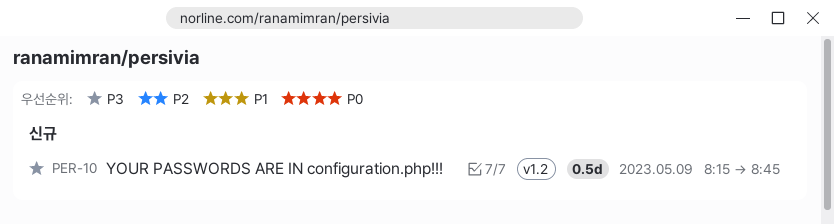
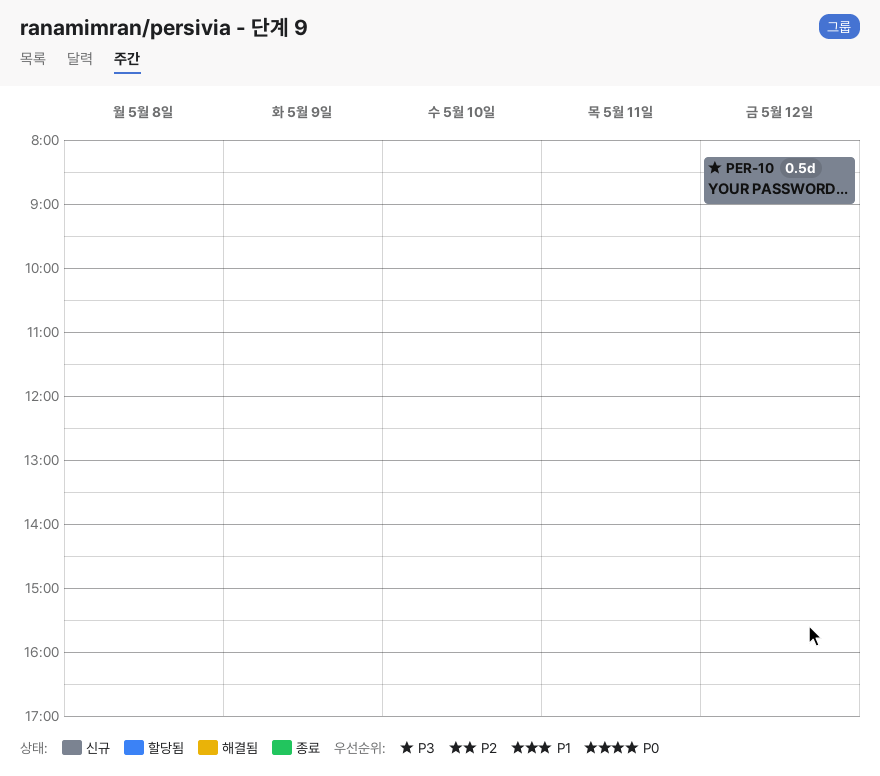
PER-10, day: May 9 -> May 12
PER-10, ends: 08:45 -> 09:00

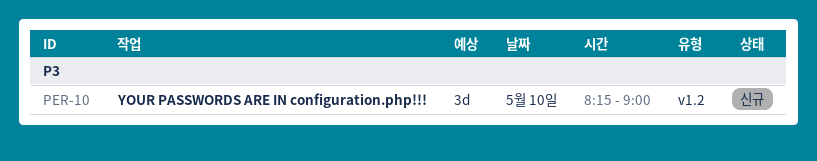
PER-10, estimate: 0.5d -> 3d
PER-10, day: May 12 -> May 10

